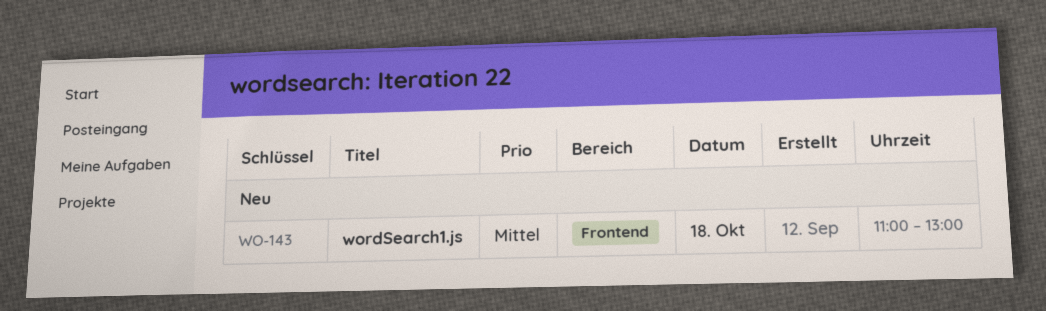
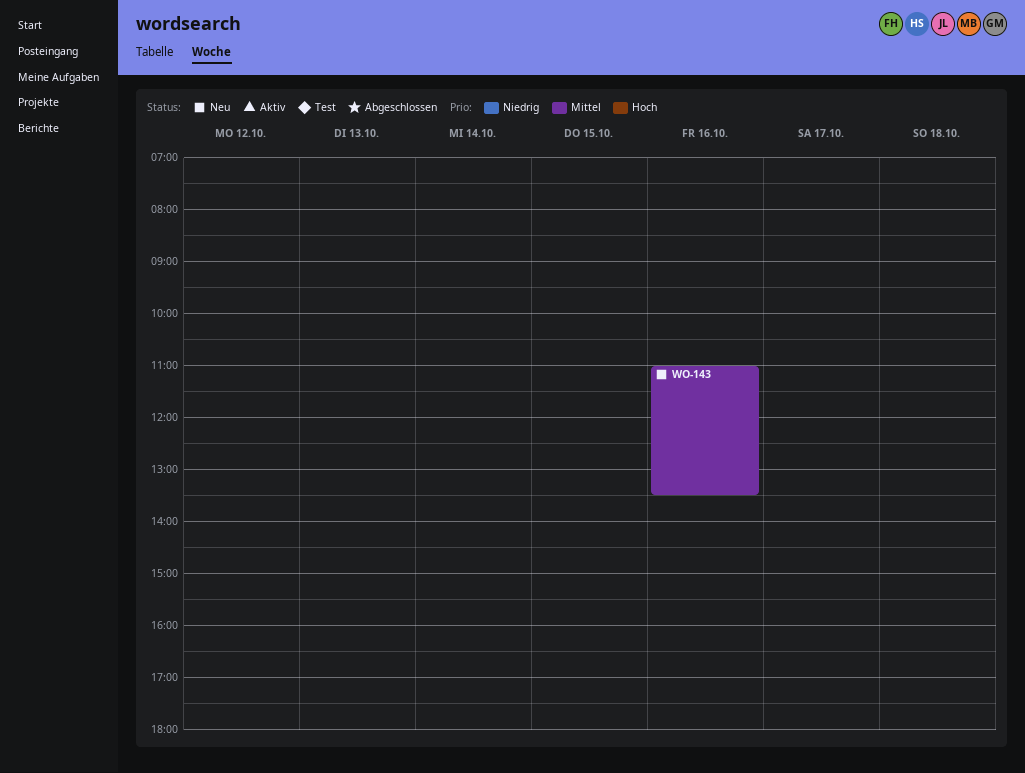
WO-143, day: Oct 18 -> Oct 16
WO-143, ends: 13:00 -> 13:30

